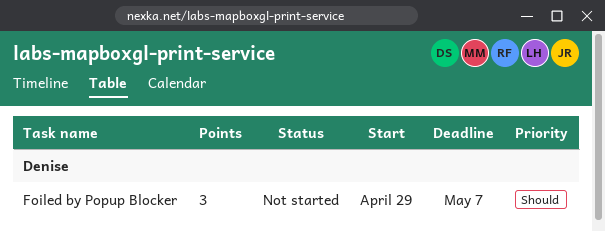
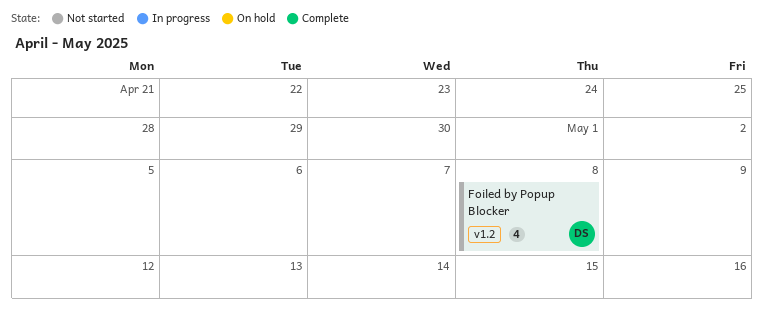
Foiled by Popup Blocker, estimate: 3 -> 4
Foiled by Popup Blocker, due: May 7 -> May 8

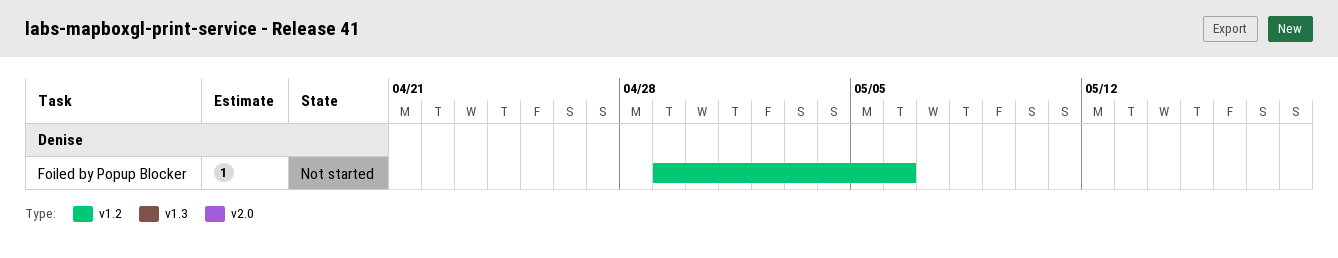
Foiled by Popup Blocker, estimate: 4 -> 1
Foiled by Popup Blocker, due: May 8 -> May 6

